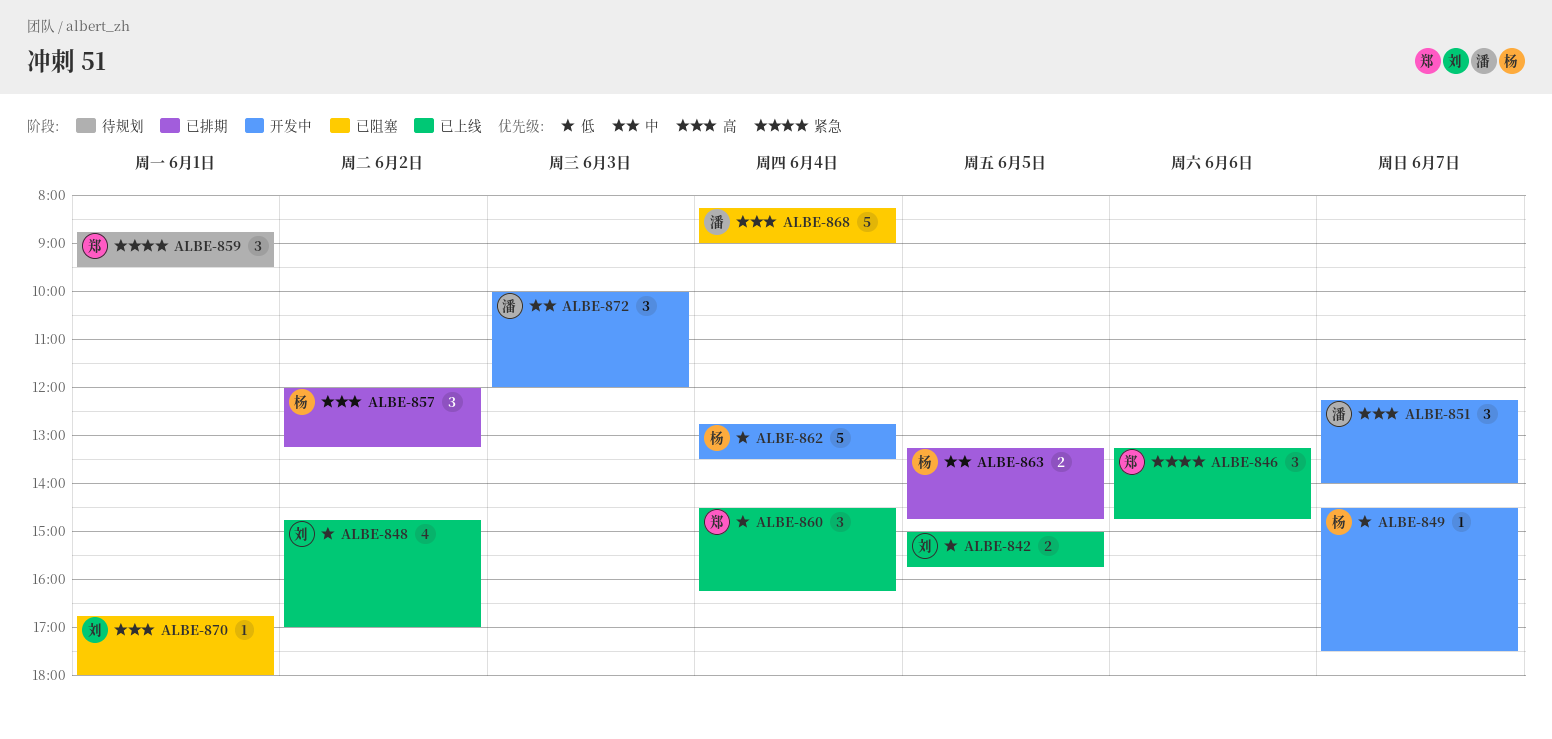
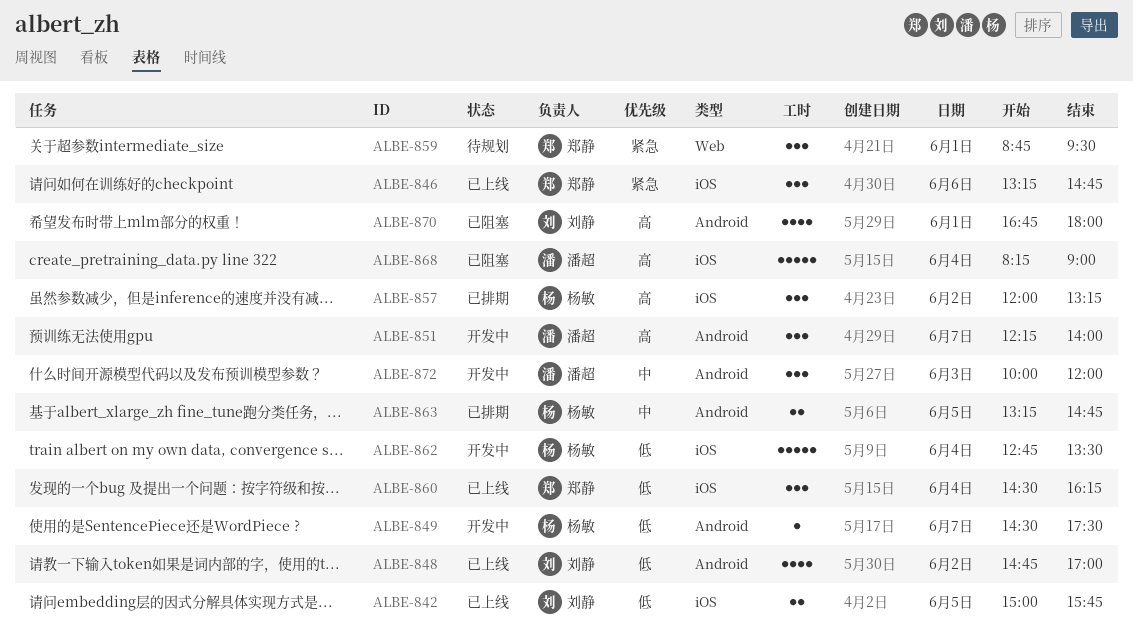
ALBE-870, estimate: 1 -> 4

